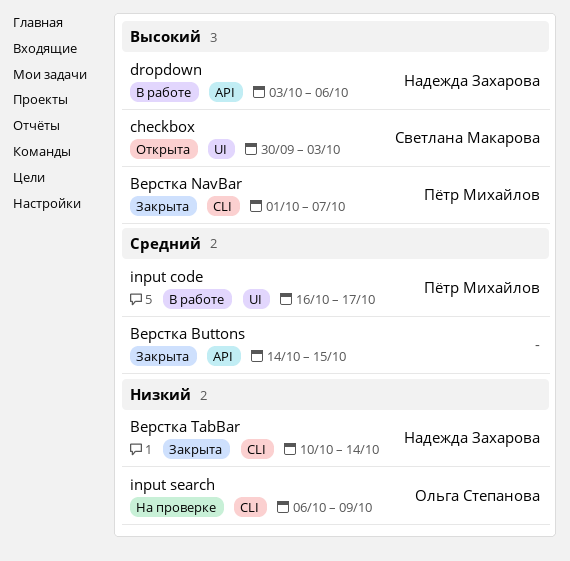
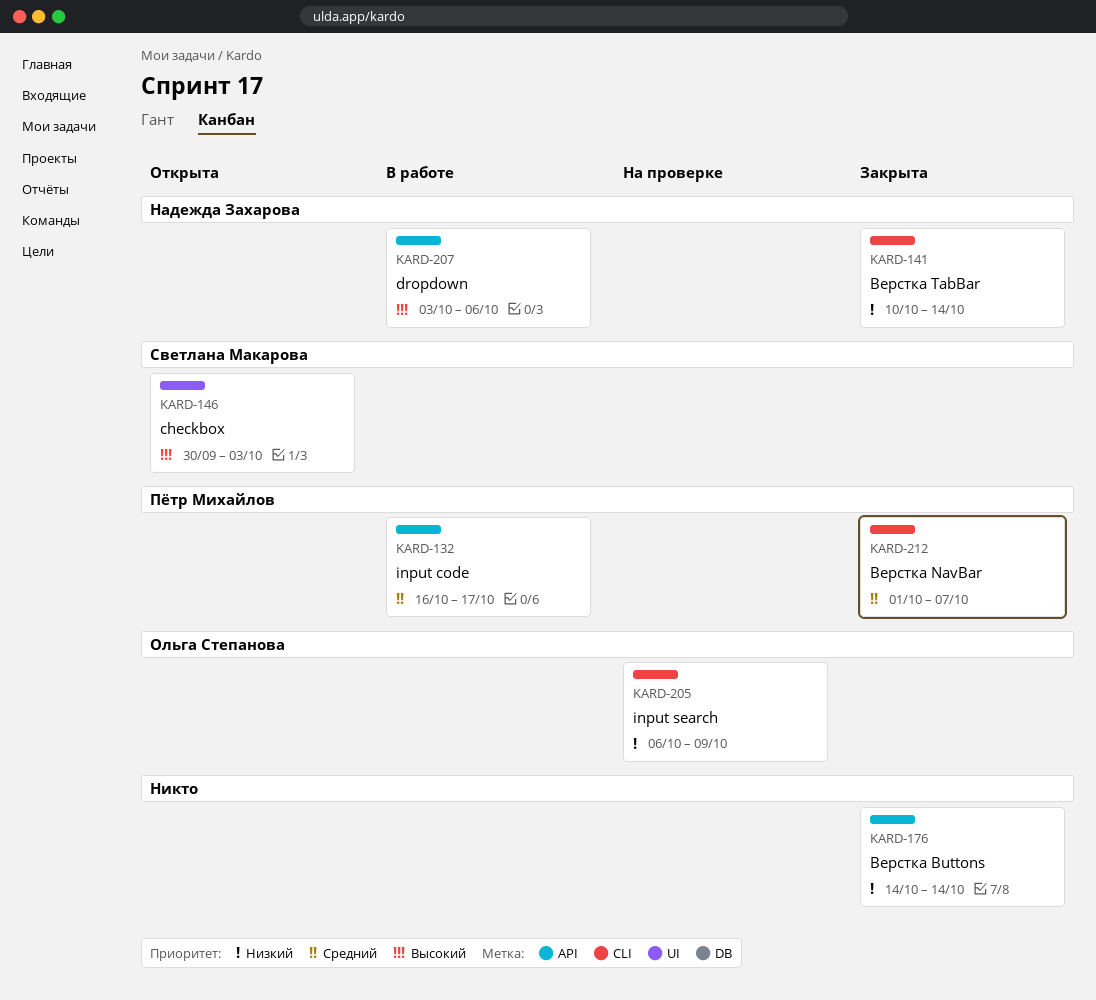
input code, label: UI -> API
Верстка Buttons, priority: Средний -> Низкий
Верстка Buttons, due: Oct 15 -> Oct 14
Верстка NavBar, priority: Высокий -> Средний

